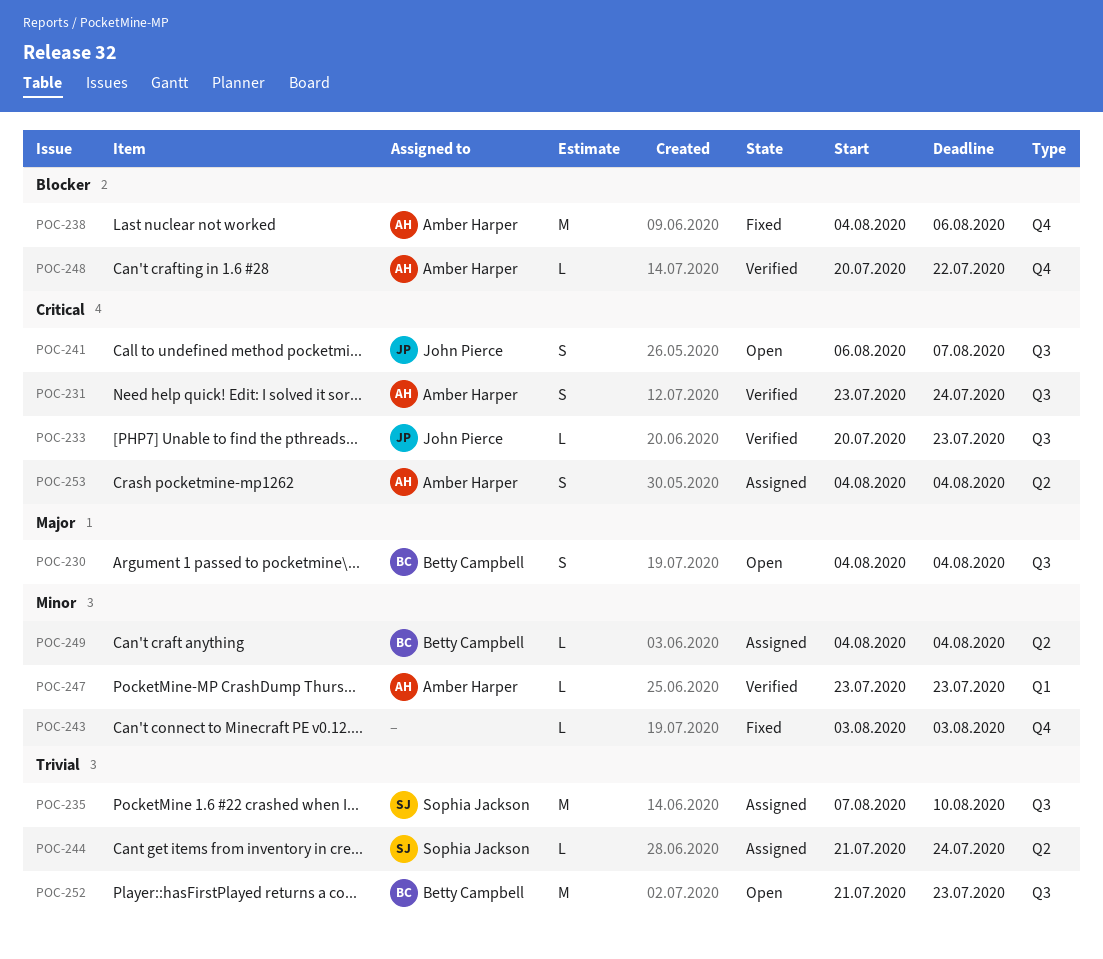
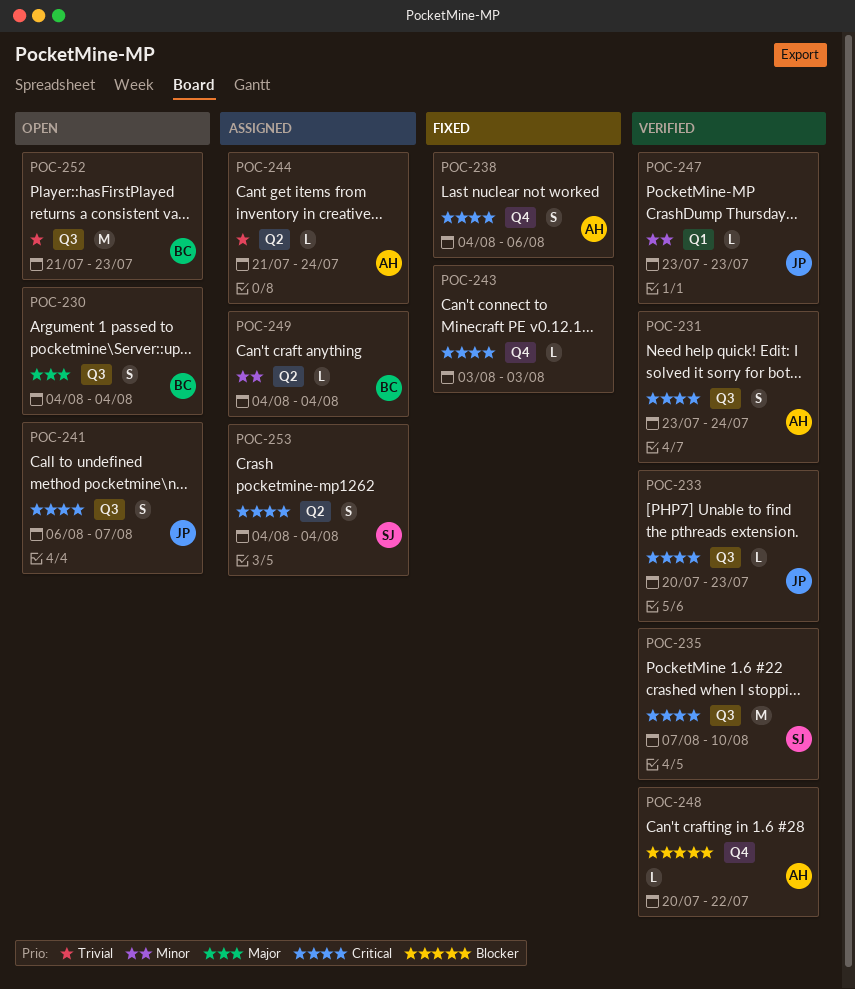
POC-235, status: Assigned -> Verified
POC-235, priority: Trivial -> Critical
POC-238, priority: Blocker -> Critical
POC-238, estimate: M -> S
POC-243, priority: Minor -> Critical
POC-244, owner: Sophia Jackson -> Amber Harper
POC-247, owner: Amber Harper -> John Pierce
POC-253, owner: Amber Harper -> Sophia Jackson

